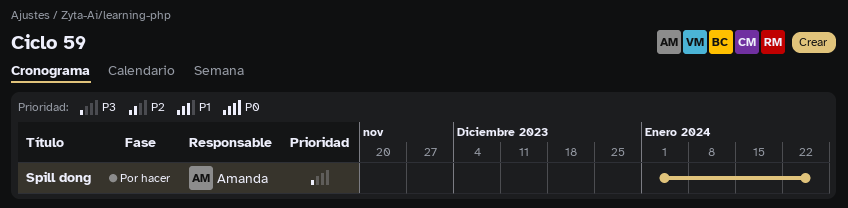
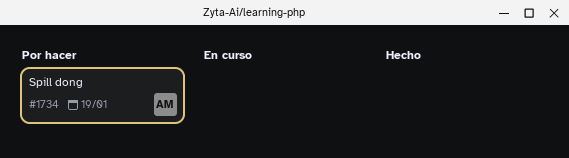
Spill dong, due: Jan 26 -> Jan 19

